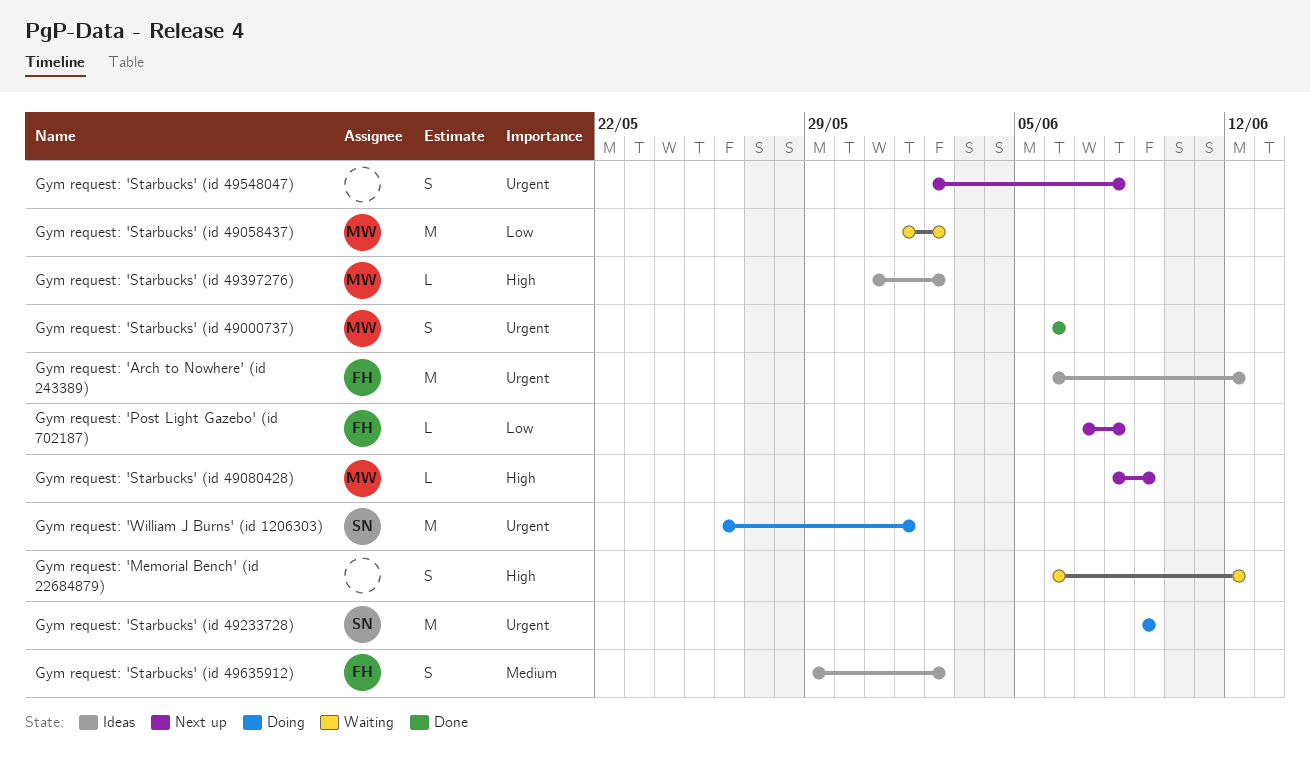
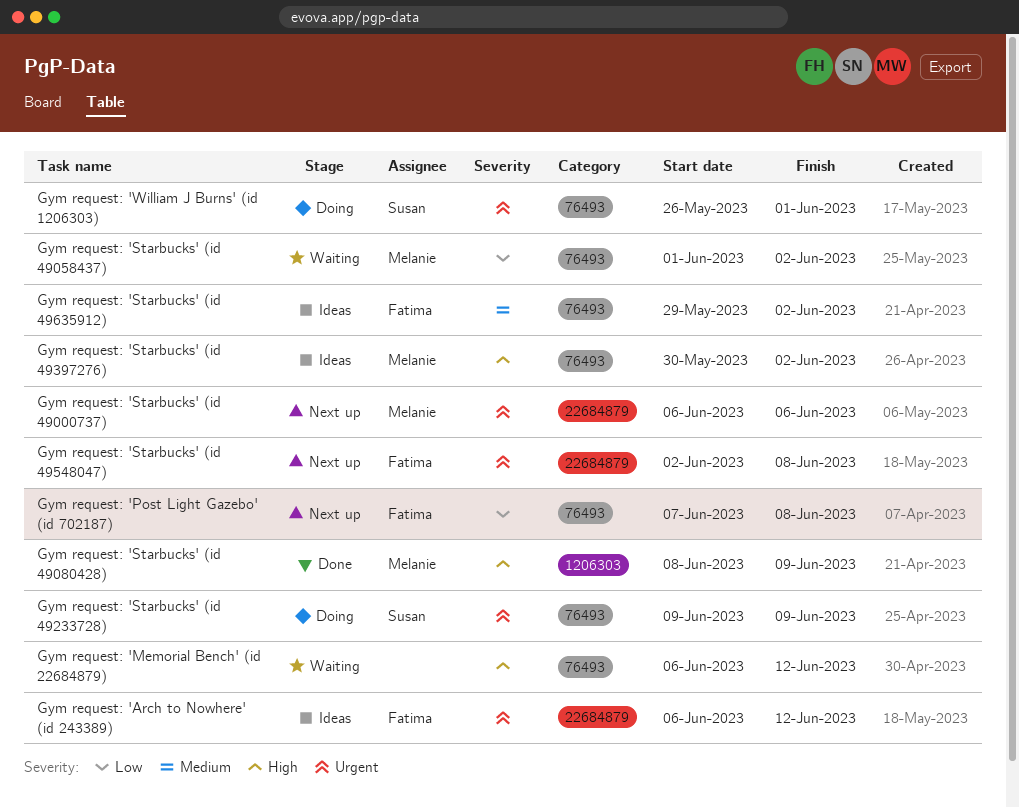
Gym request: 'Starbucks' (id 49000737), status: Done -> Next up
Gym request: 'Starbucks' (id 49080428), status: Next up -> Done
Gym request: 'Starbucks' (id 49397276), start: May 31 -> May 30
Gym request: 'Starbucks' (id 49548047), owner: none -> Fatima

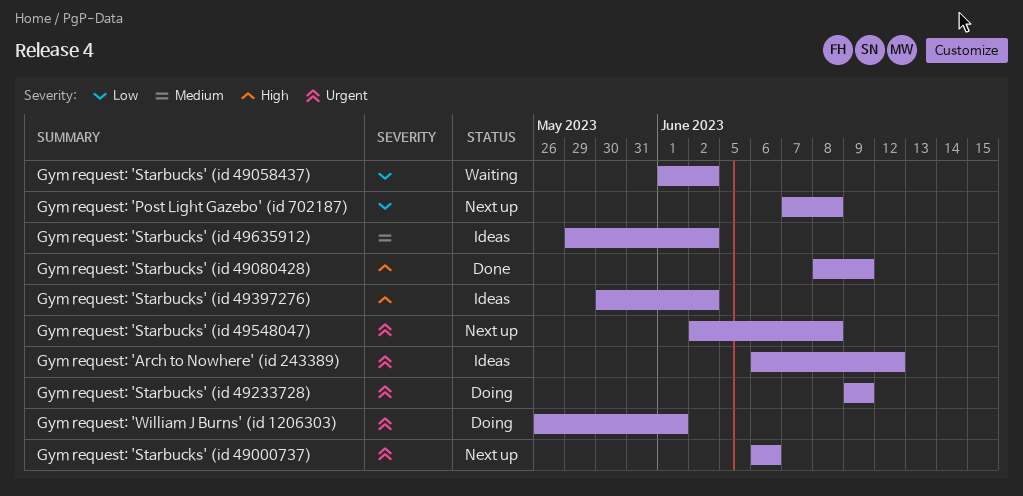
Gym request: 'Memorial Bench' (id 22684879): present -> none

